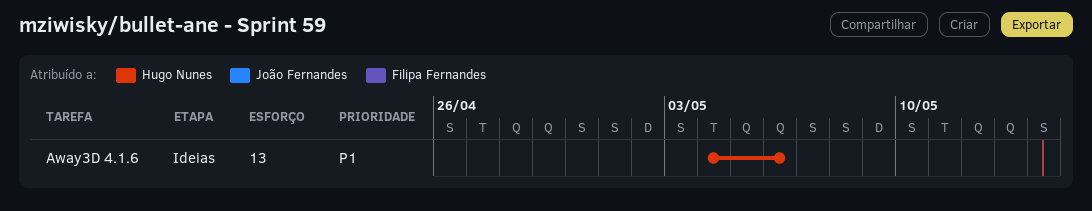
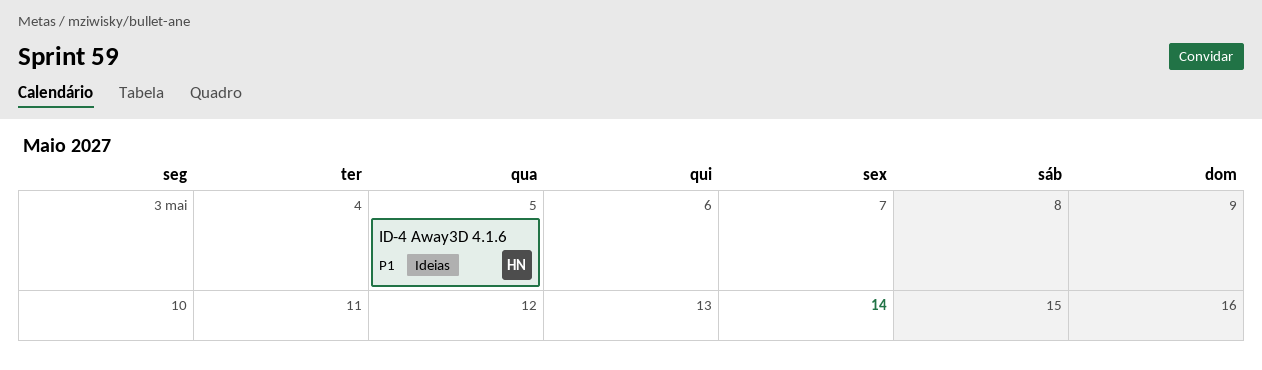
Away3D 4.1.6, due: May 6 -> May 5

